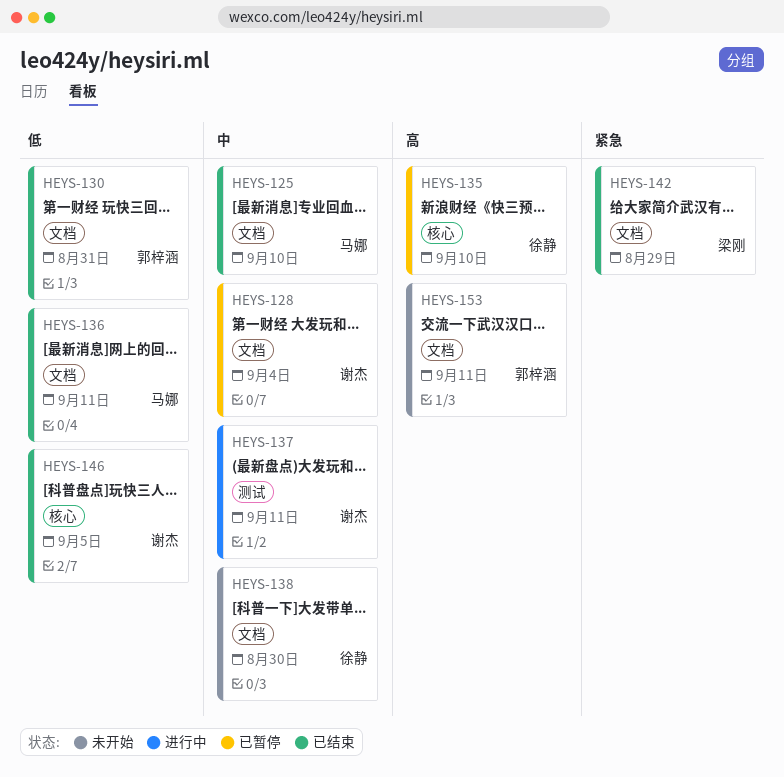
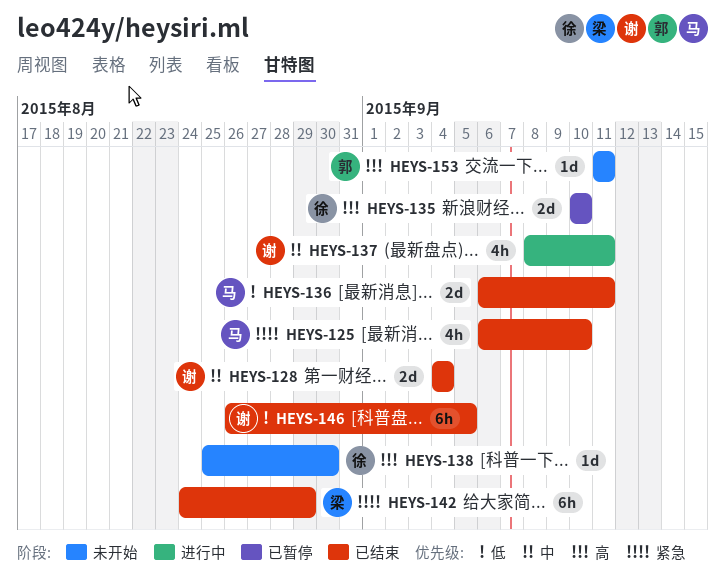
HEYS-125, priority: 中 -> 紧急
HEYS-128, status: 已暂停 -> 已结束
HEYS-130: present -> none
HEYS-138, priority: 中 -> 高

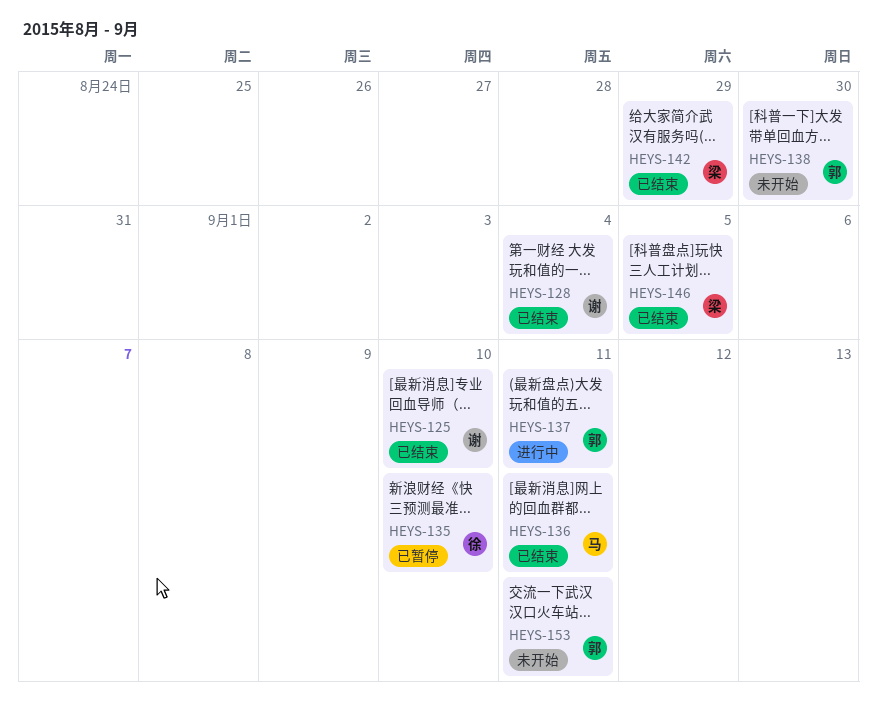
HEYS-125, owner: 马 -> 谢
HEYS-137, owner: 谢 -> 郭
HEYS-138, owner: 徐 -> 郭
HEYS-146, owner: 谢 -> 梁

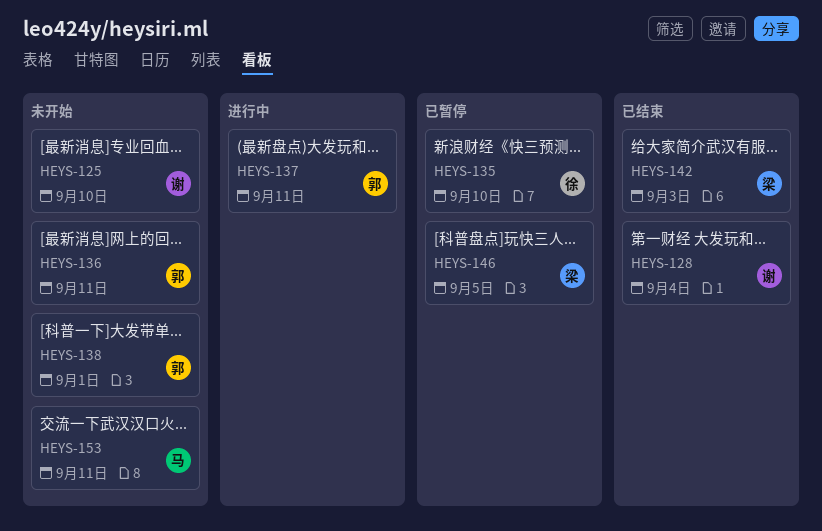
HEYS-125, status: 已结束 -> 未开始
HEYS-136, status: 已结束 -> 未开始
HEYS-136, owner: 马 -> 郭
HEYS-138, due: Aug 30 -> Sep 1
HEYS-142, due: Aug 29 -> Sep 3
HEYS-146, status: 已结束 -> 已暂停
HEYS-153, owner: 郭 -> 马

